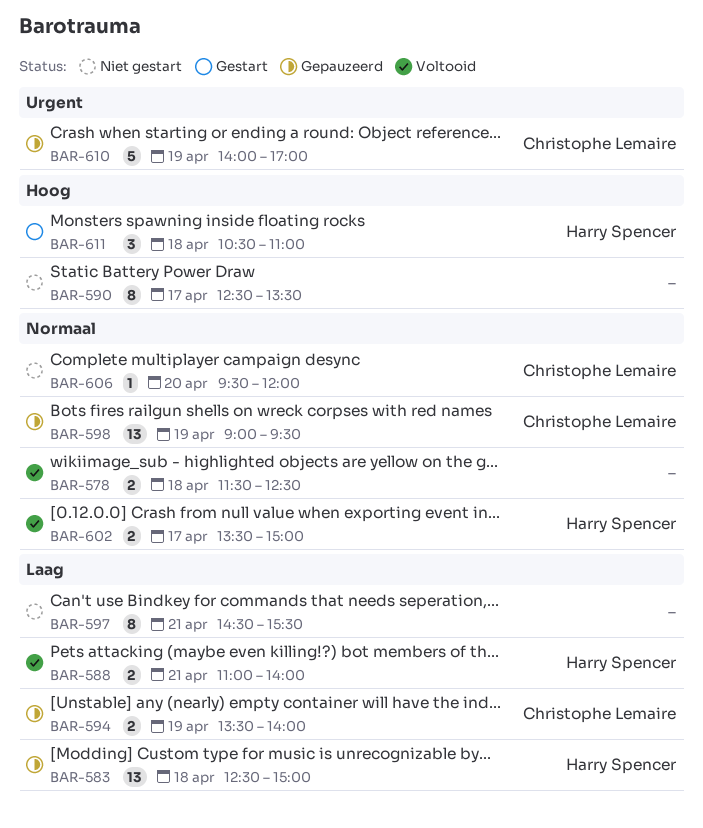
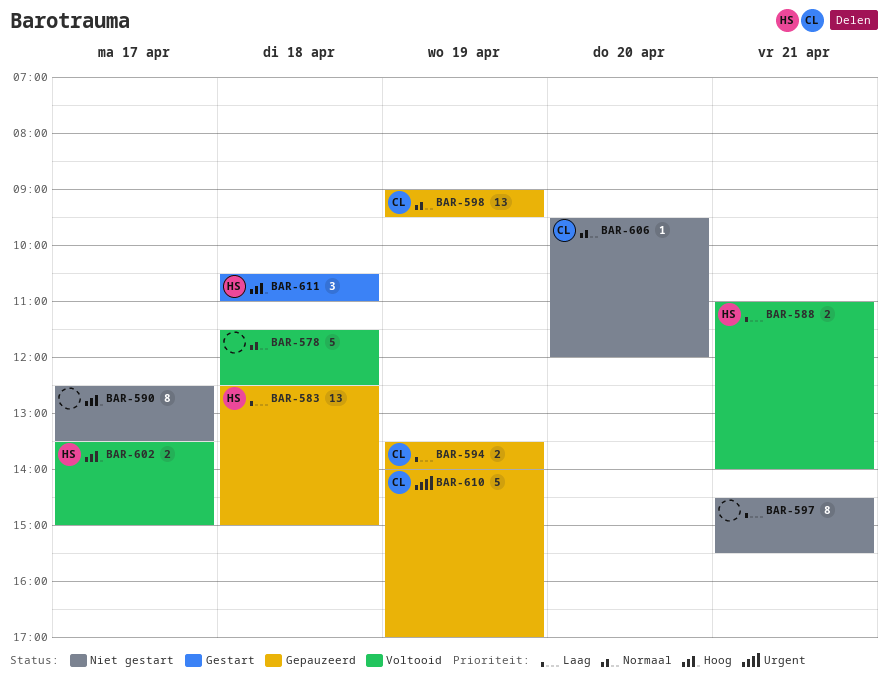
BAR-578, estimate: 2 -> 5
BAR-602, priority: Normaal -> Hoog

